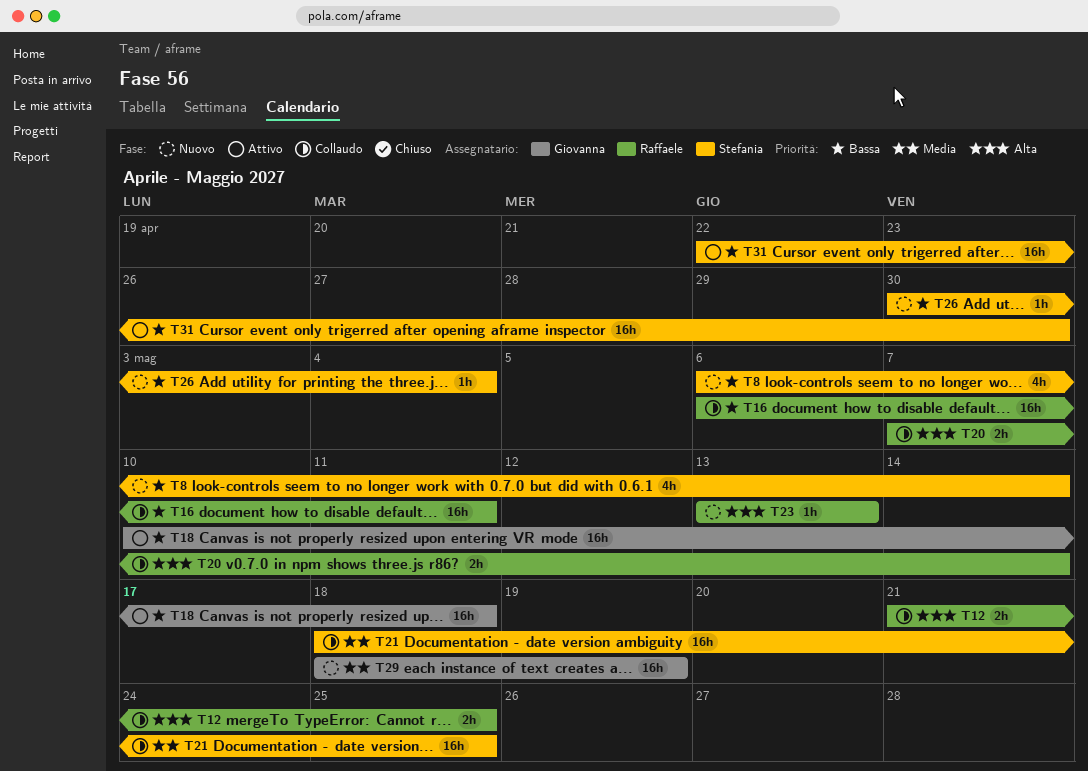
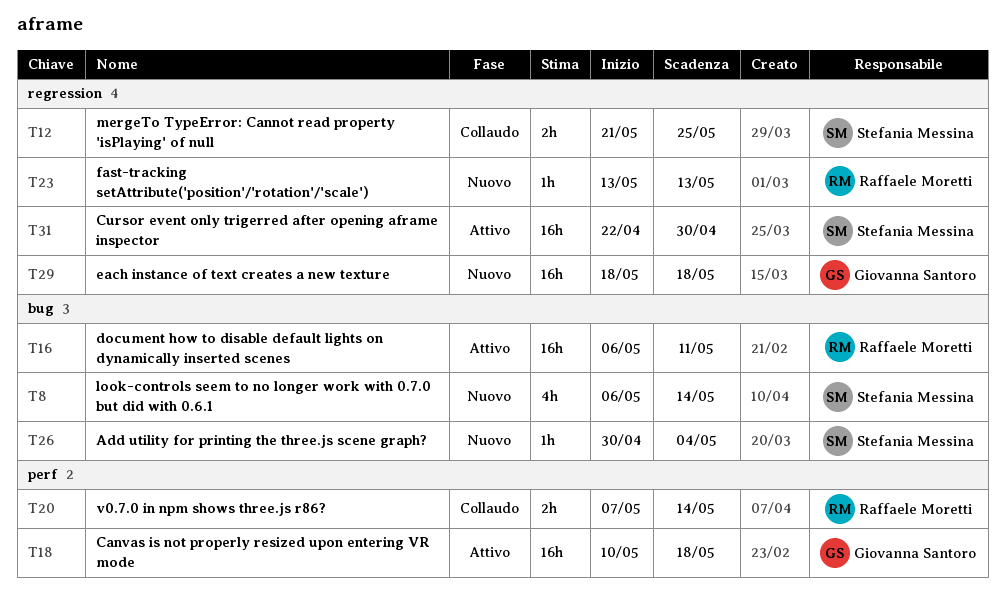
T12, owner: Raffaele Moretti -> Stefania Messina
T16, status: Collaudo -> Attivo
T21: present -> none
T29, due: May 19 -> May 18

